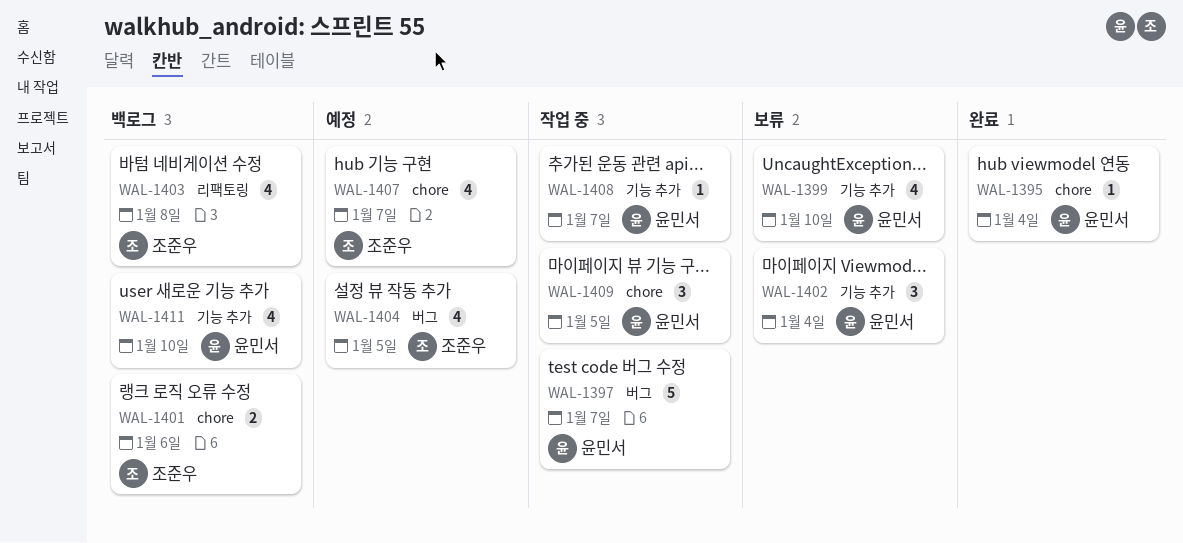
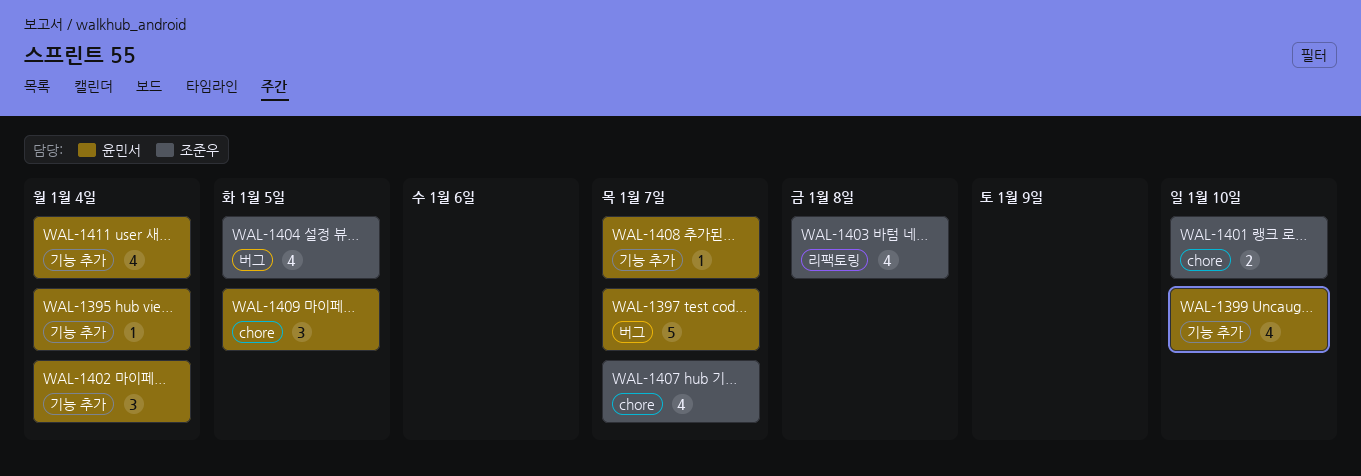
WAL-1395, label: chore -> 기능 추가
WAL-1401, due: Jan 6 -> Jan 10
WAL-1411, due: Jan 10 -> Jan 4

